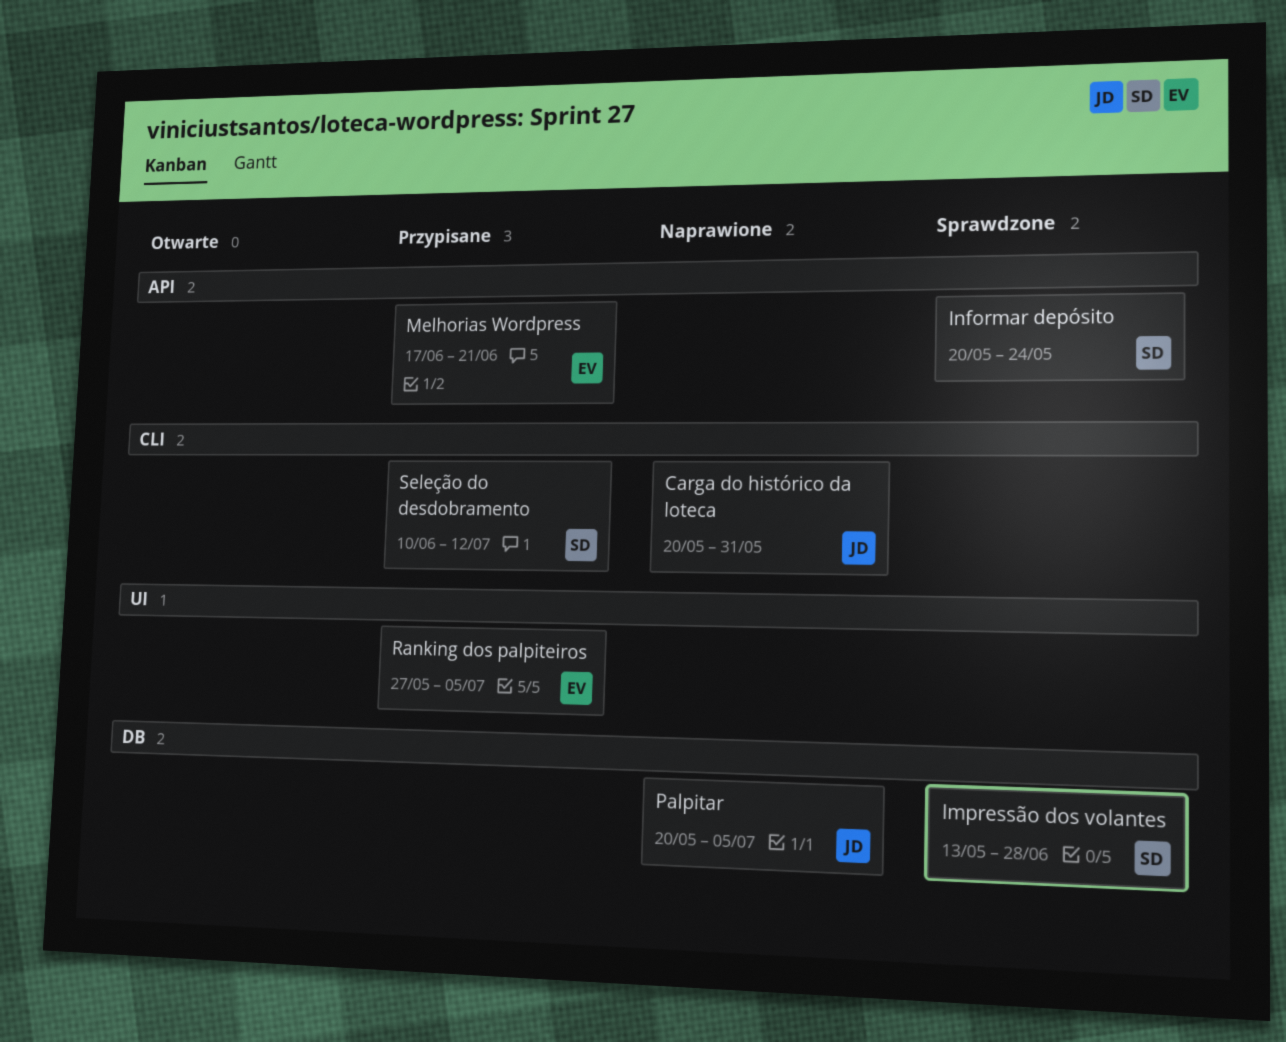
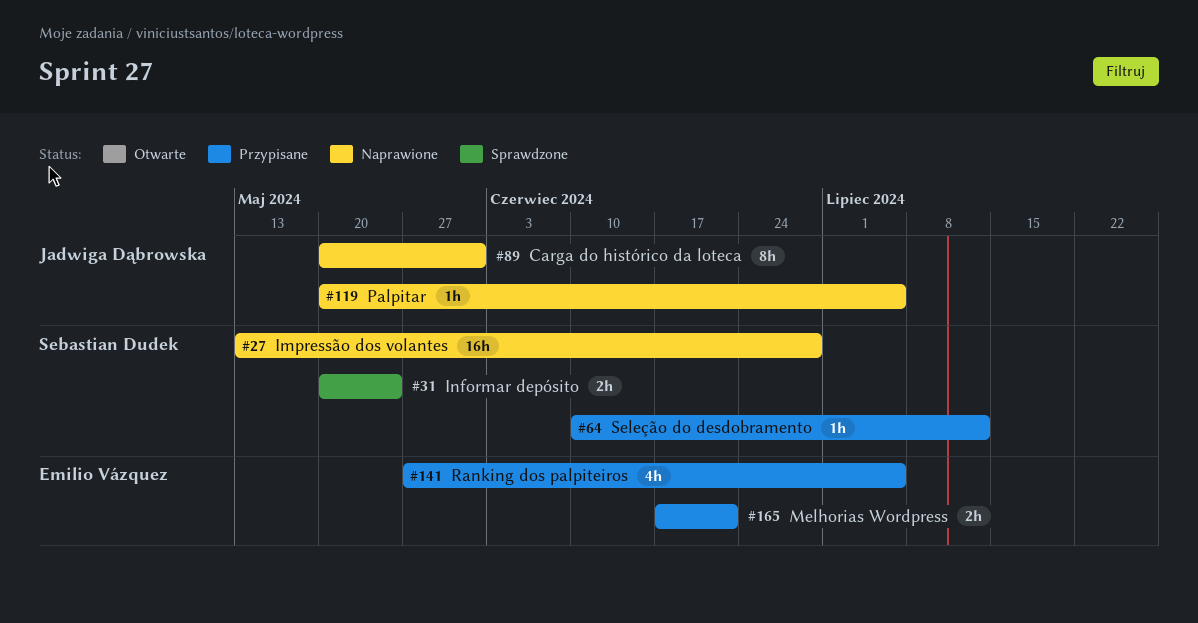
Impressão dos volantes, status: Sprawdzone -> Naprawione

